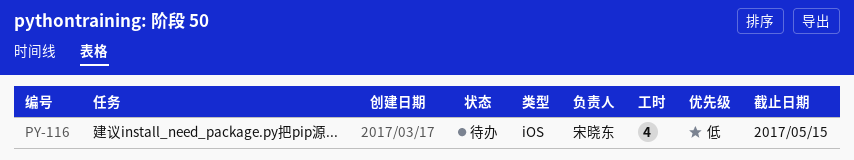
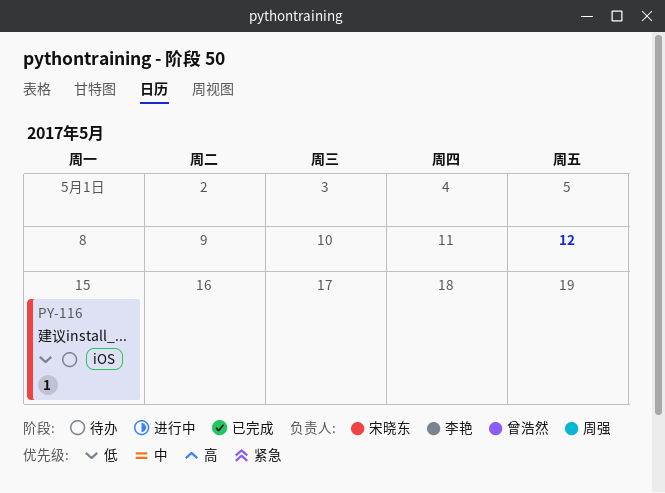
PY-116, estimate: 4 -> 1

